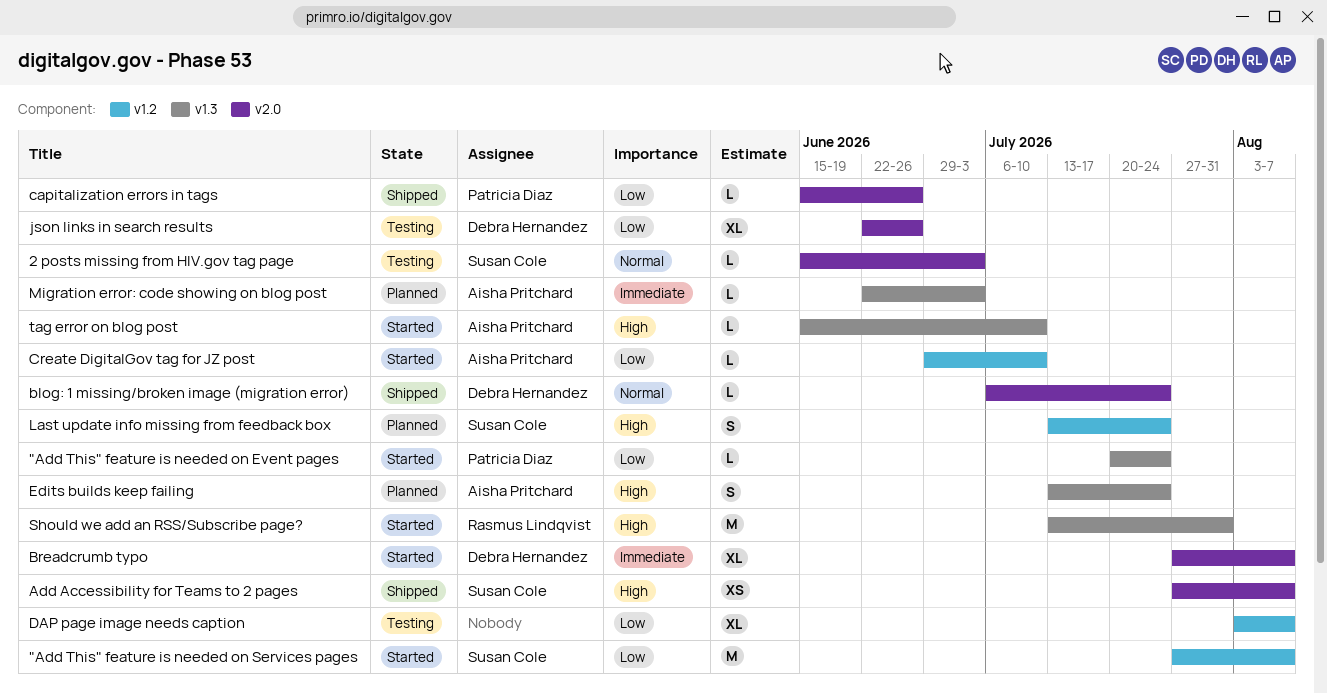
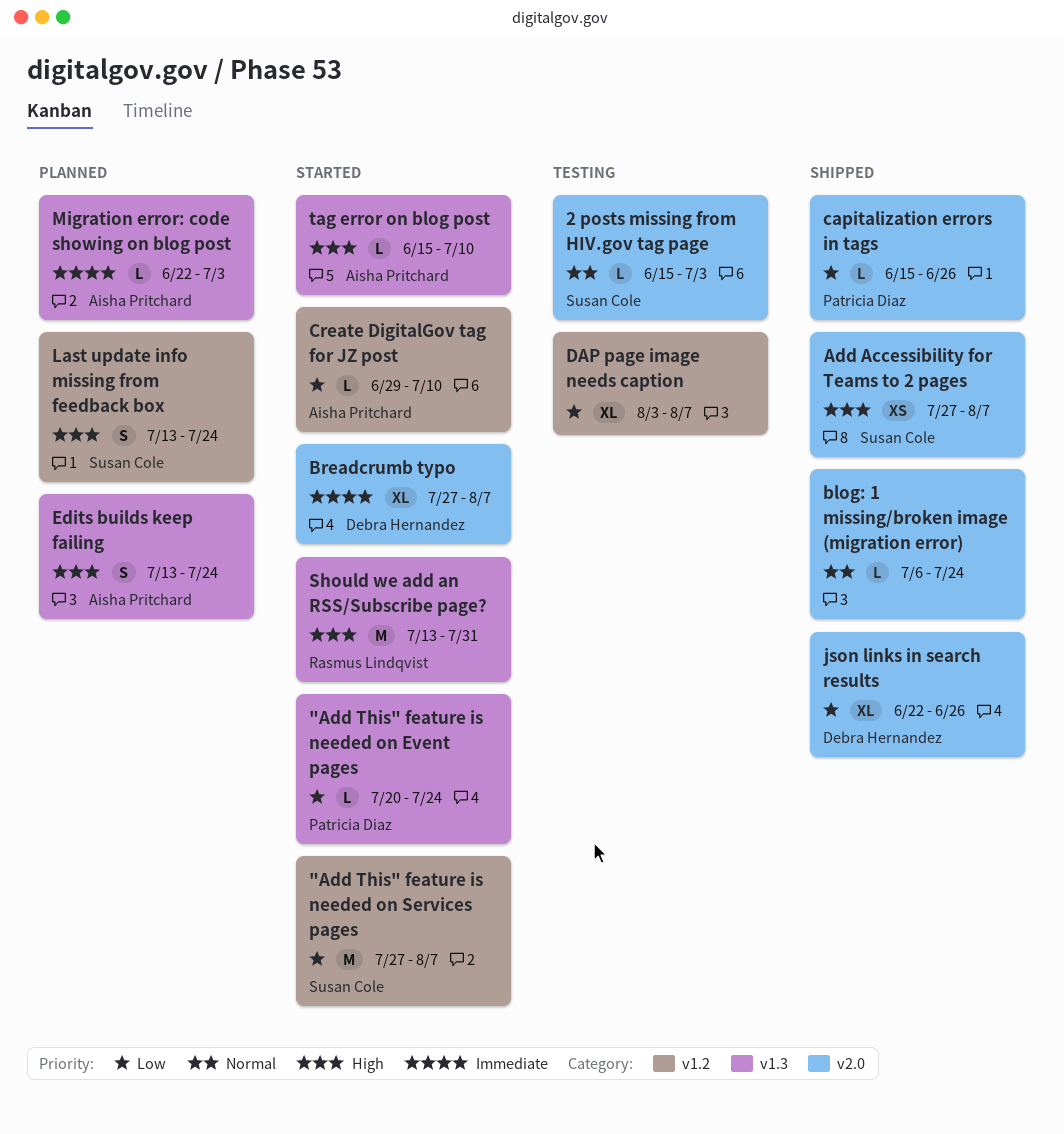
blog: 1 missing/broken image (migration error), owner: Debra Hernandez -> none
json links in search results, status: Testing -> Shipped

